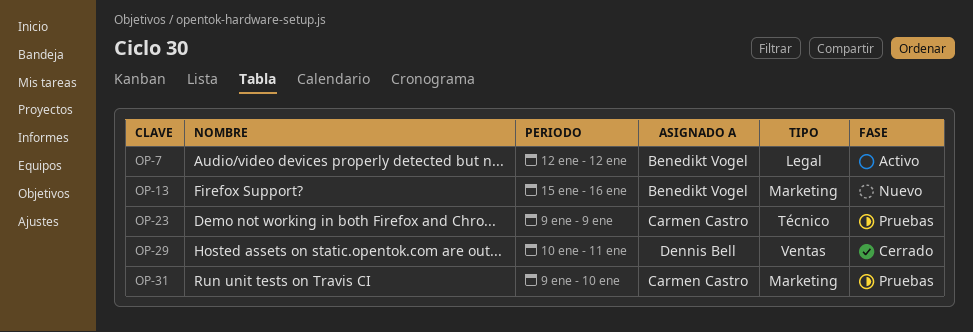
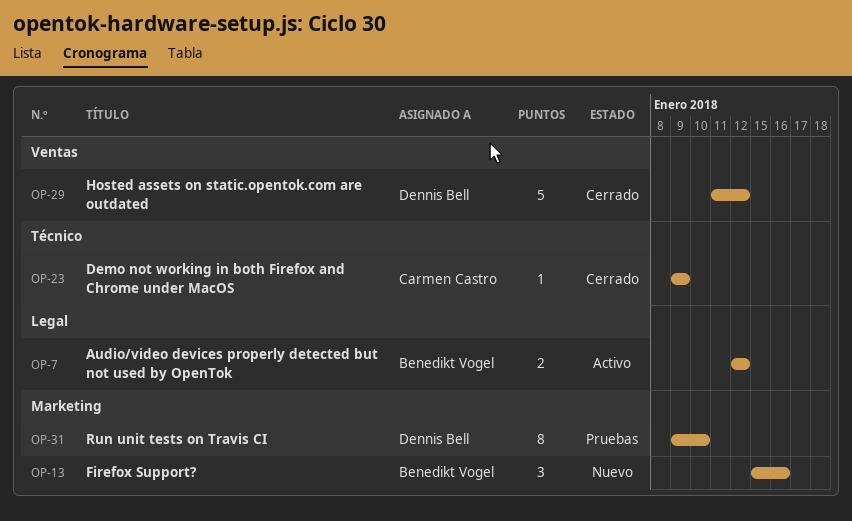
OP-23, status: Pruebas -> Cerrado
OP-29, start: Jan 10 -> Jan 11
OP-29, due: Jan 11 -> Jan 12
OP-31, owner: Carmen Castro -> Dennis Bell

